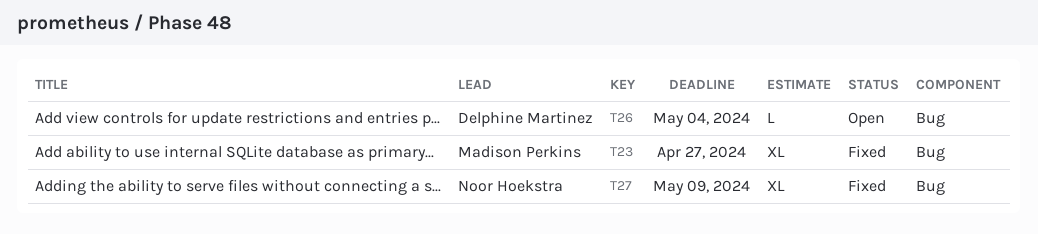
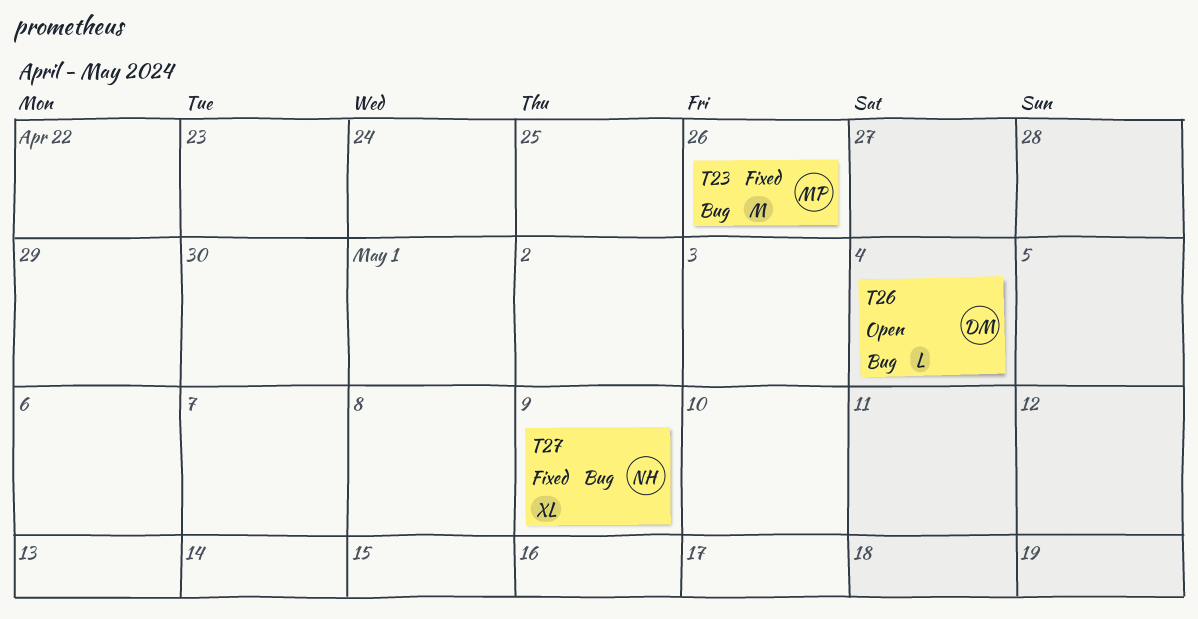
T23, estimate: XL -> M
T23, due: Apr 27 -> Apr 26

